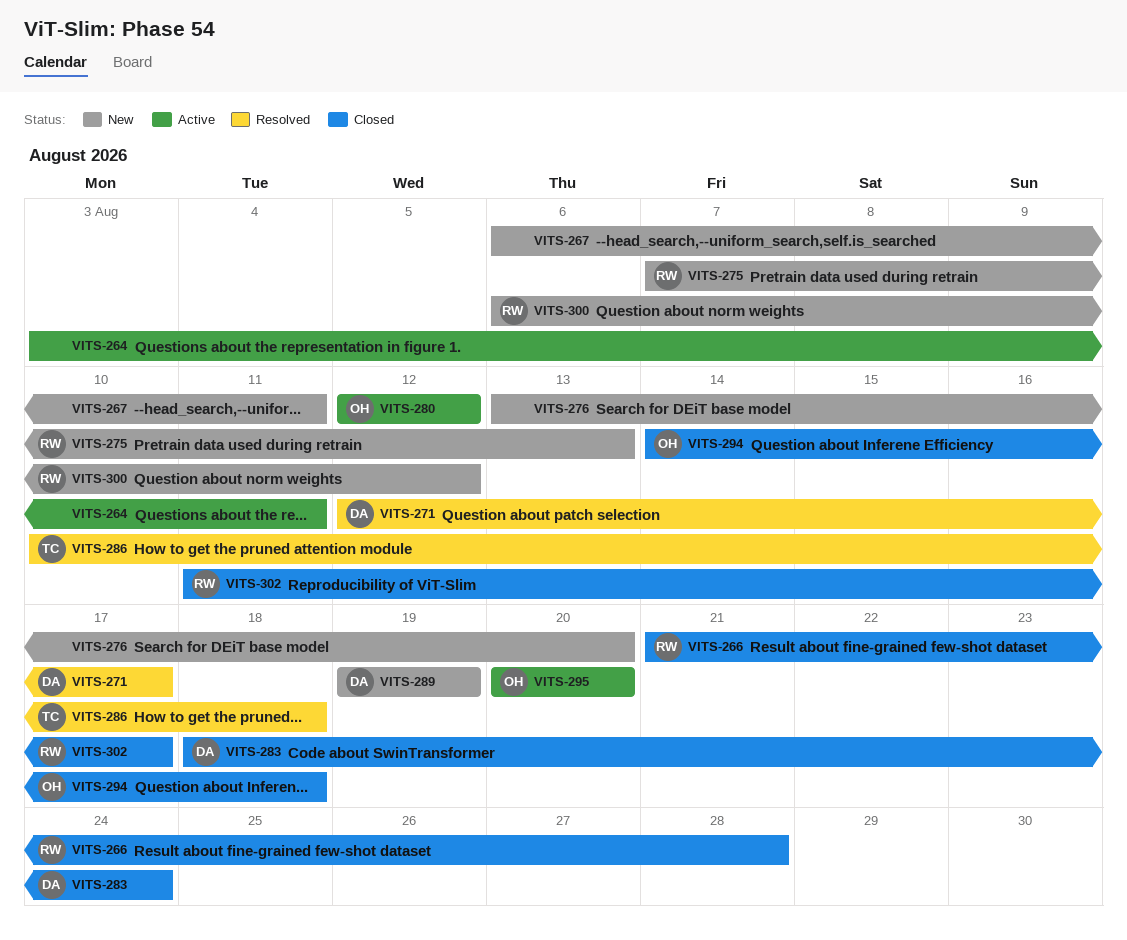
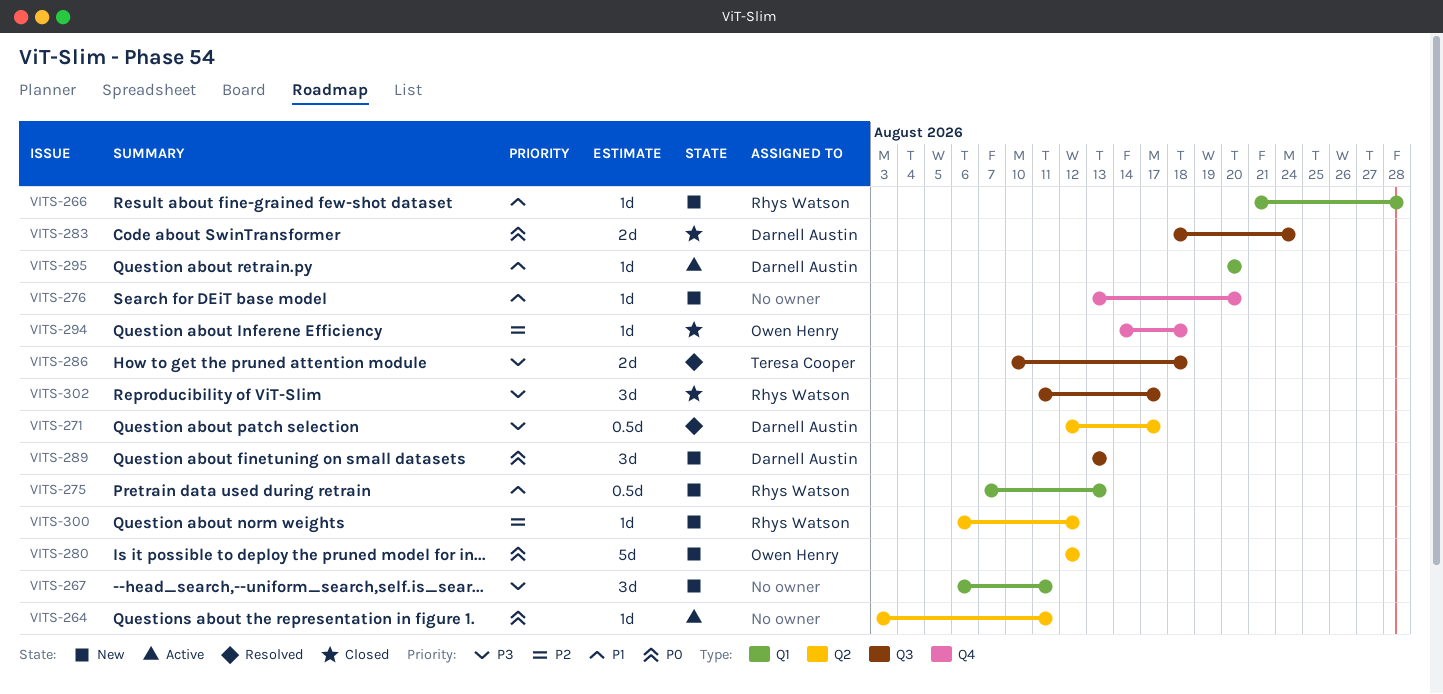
VITS-266, status: Closed -> New
VITS-280, status: Active -> New
VITS-289, start: Aug 19 -> Aug 13
VITS-289, due: Aug 19 -> Aug 13
VITS-295, owner: Owen Henry -> Darnell Austin

